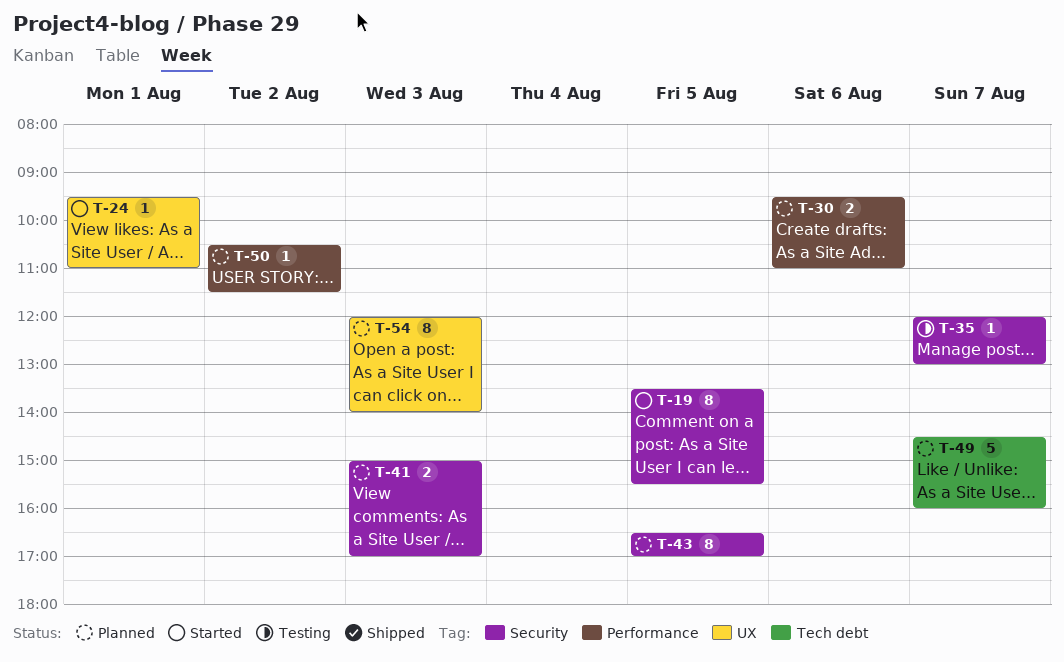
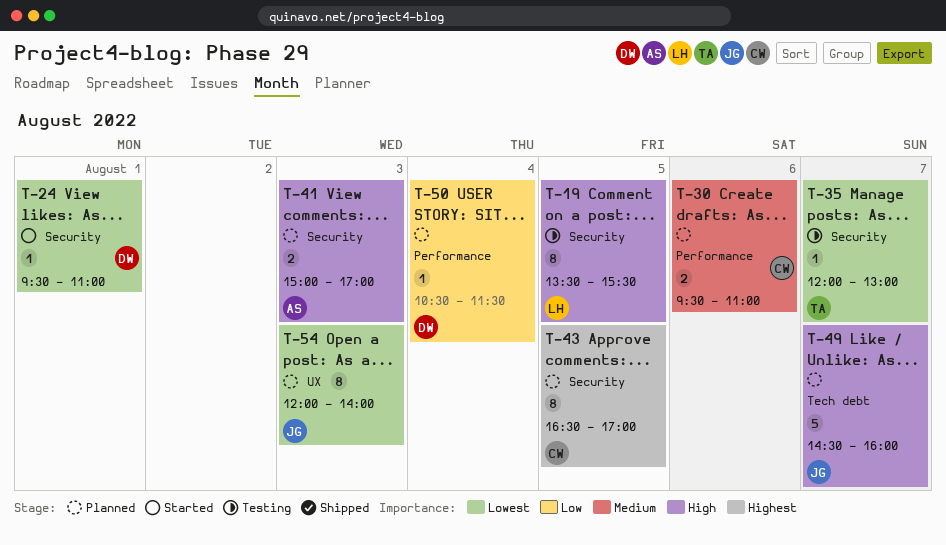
T-19, status: Started -> Testing
T-24, label: UX -> Security
T-50, day: Aug 2 -> Aug 4

